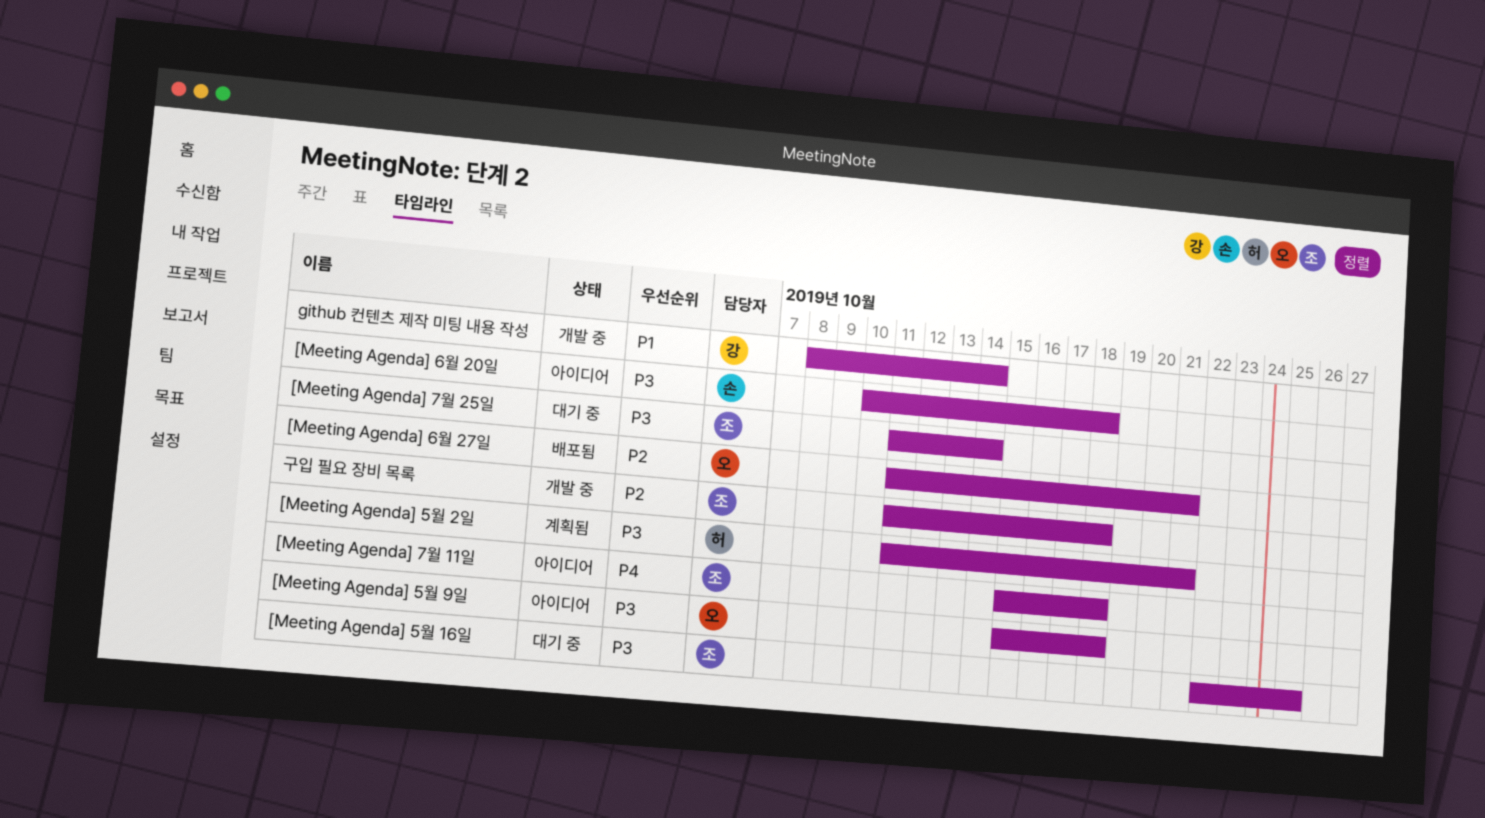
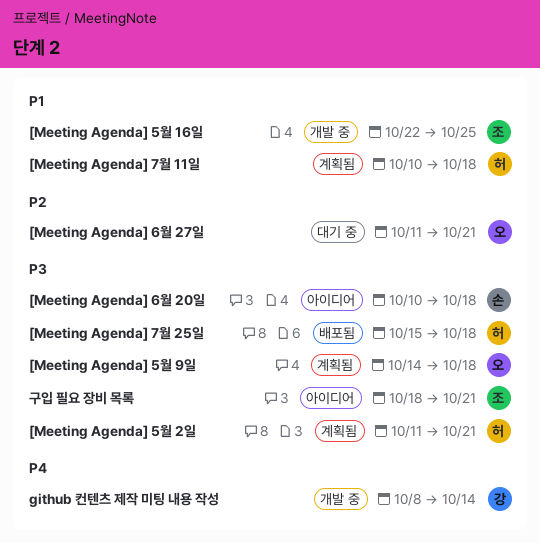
[Meeting Agenda] 5월 16일, status: 대기 중 -> 개발 중
[Meeting Agenda] 5월 16일, priority: P3 -> P1
[Meeting Agenda] 5월 9일, status: 아이디어 -> 계획됨
[Meeting Agenda] 5월 9일, start: Oct 15 -> Oct 14
[Meeting Agenda] 6월 27일, status: 배포됨 -> 대기 중
[Meeting Agenda] 7월 11일, status: 아이디어 -> 계획됨
[Meeting Agenda] 7월 11일, owner: 조 -> 허
[Meeting Agenda] 7월 11일, priority: P4 -> P1
[Meeting Agenda] 7월 11일, start: Oct 15 -> Oct 10
[Meeting Agenda] 7월 25일, status: 대기 중 -> 배포됨
[Meeting Agenda] 7월 25일, owner: 조 -> 허
[Meeting Agenda] 7월 25일, start: Oct 11 -> Oct 15
[Meeting Agenda] 7월 25일, due: Oct 14 -> Oct 18
github 컨텐츠 제작 미팅 내용 작성, priority: P1 -> P4
구입 필요 장비 목록, status: 개발 중 -> 아이디어
구입 필요 장비 목록, priority: P2 -> P3
구입 필요 장비 목록, start: Oct 11 -> Oct 18
구입 필요 장비 목록, due: Oct 18 -> Oct 21

